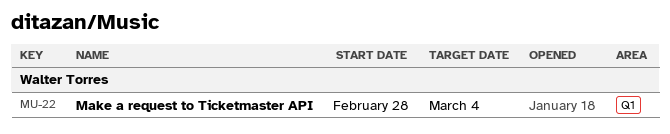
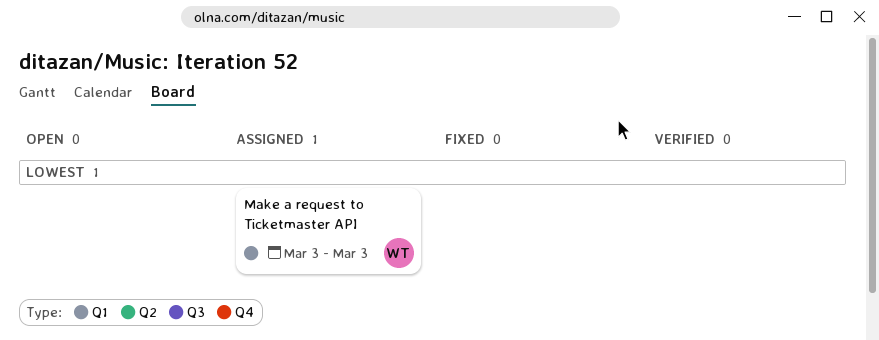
Make a request to Ticketmaster API, start: Feb 28 -> Mar 3
Make a request to Ticketmaster API, due: Mar 4 -> Mar 3

